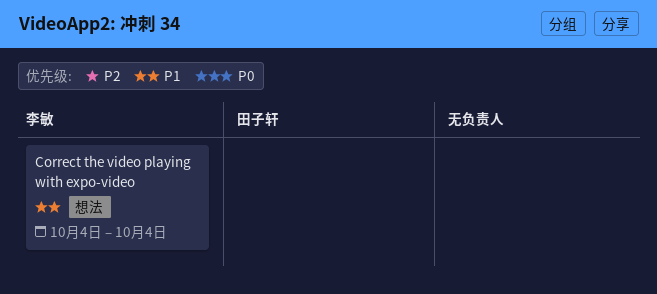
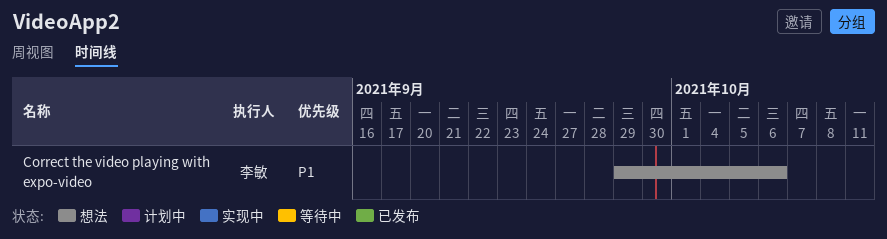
Correct the video playing with expo-video, start: Oct 4 -> Sep 29
Correct the video playing with expo-video, due: Oct 4 -> Oct 6

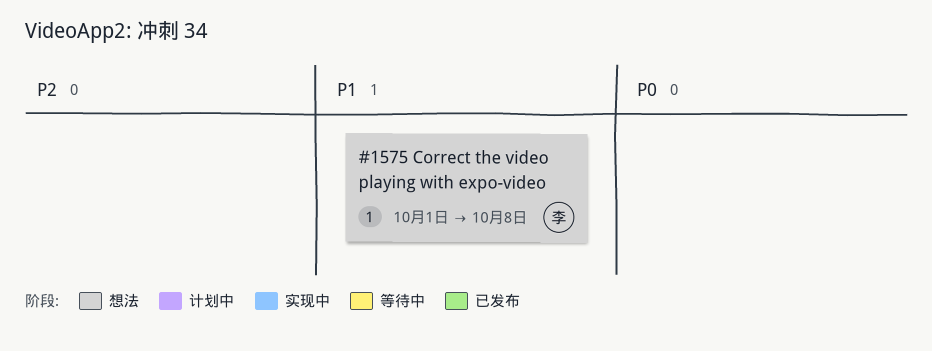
Correct the video playing with expo-video, start: Sep 29 -> Oct 1
Correct the video playing with expo-video, due: Oct 6 -> Oct 8

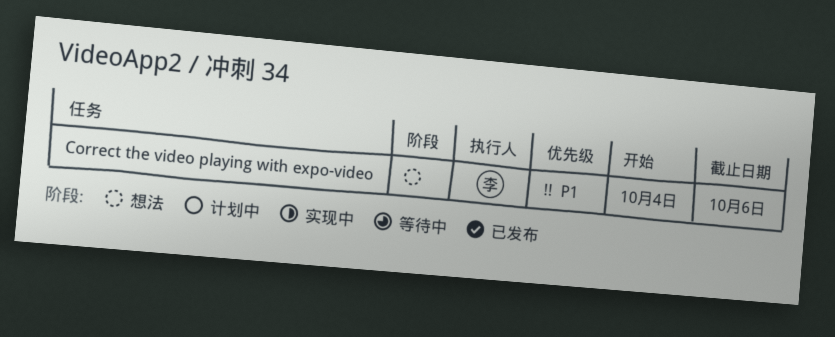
Correct the video playing with expo-video, start: Oct 1 -> Oct 4
Correct the video playing with expo-video, due: Oct 8 -> Oct 6

